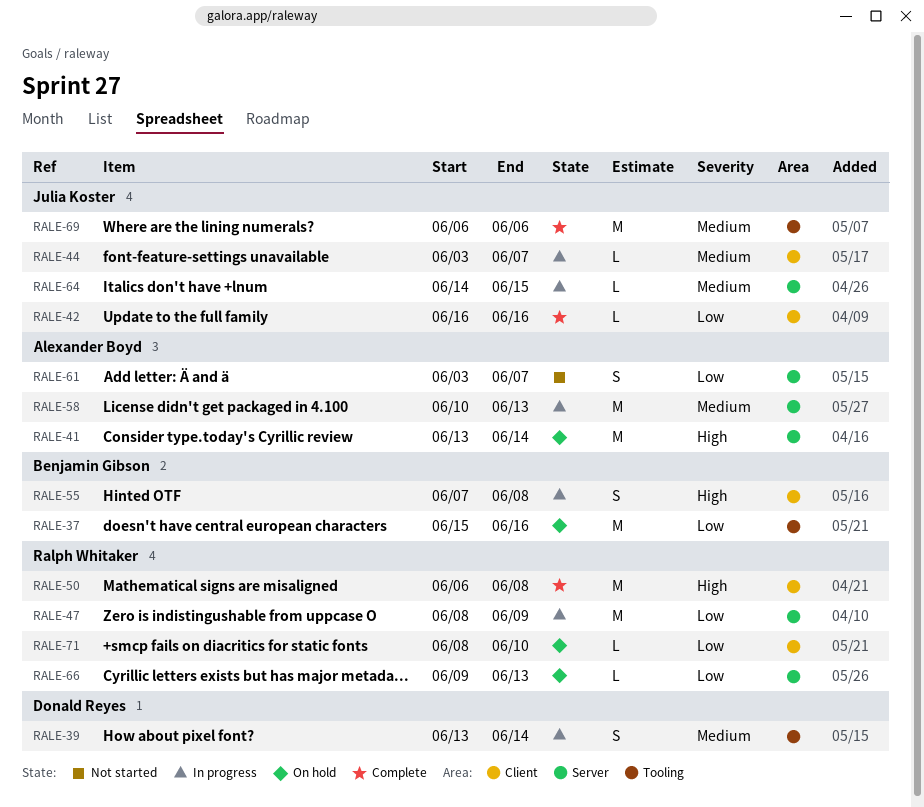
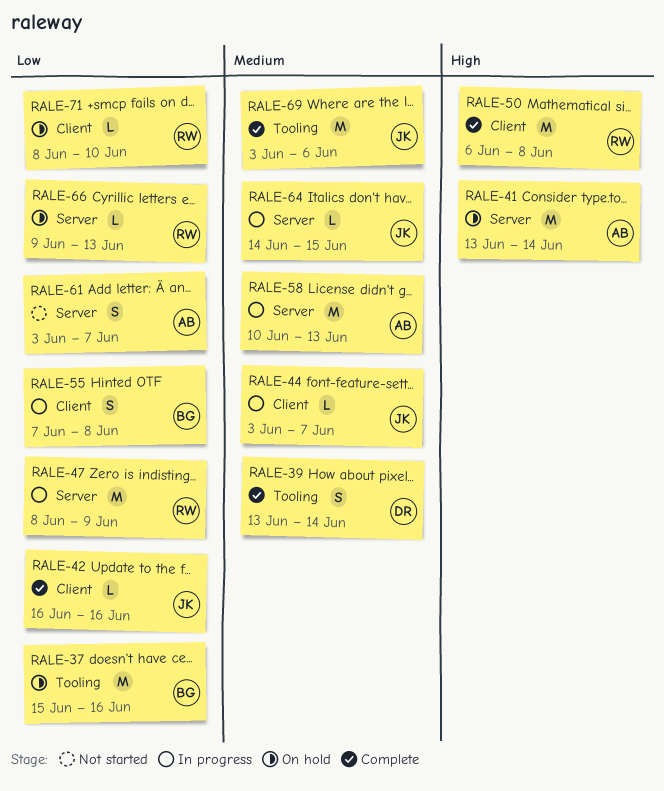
RALE-39, status: In progress -> Complete
RALE-55, priority: High -> Low
RALE-69, start: Jun 6 -> Jun 3

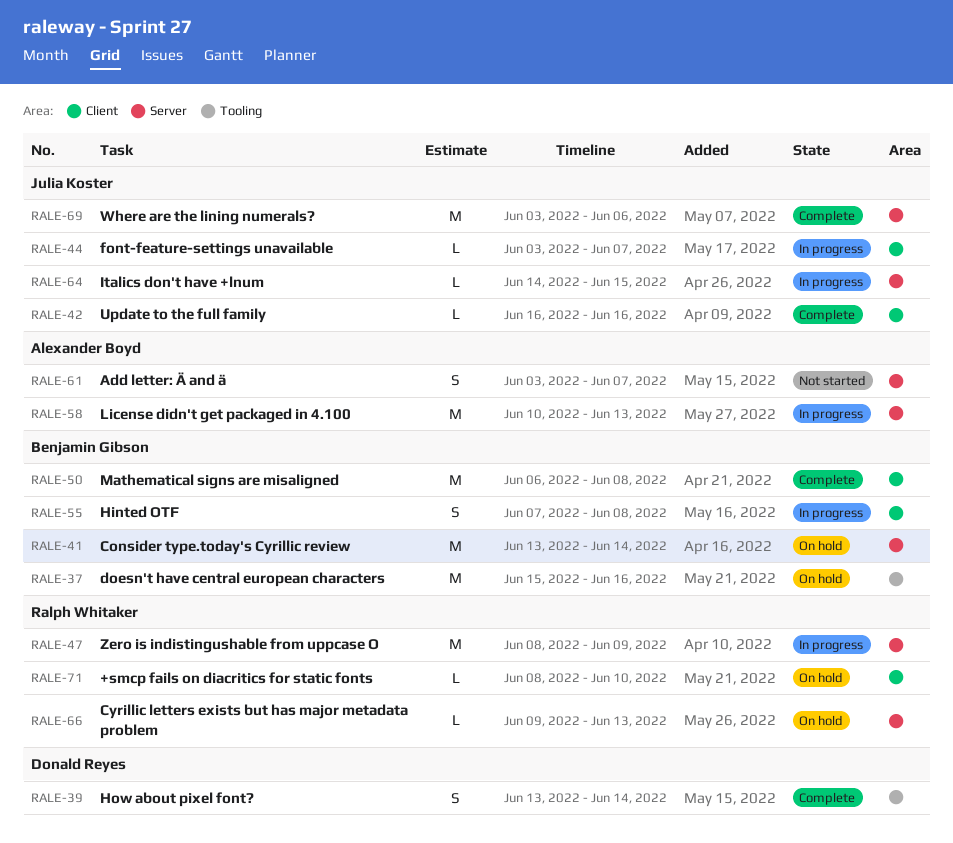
RALE-41, owner: Alexander Boyd -> Benjamin Gibson
RALE-50, owner: Ralph Whitaker -> Benjamin Gibson
RALE-69, label: Tooling -> Server

